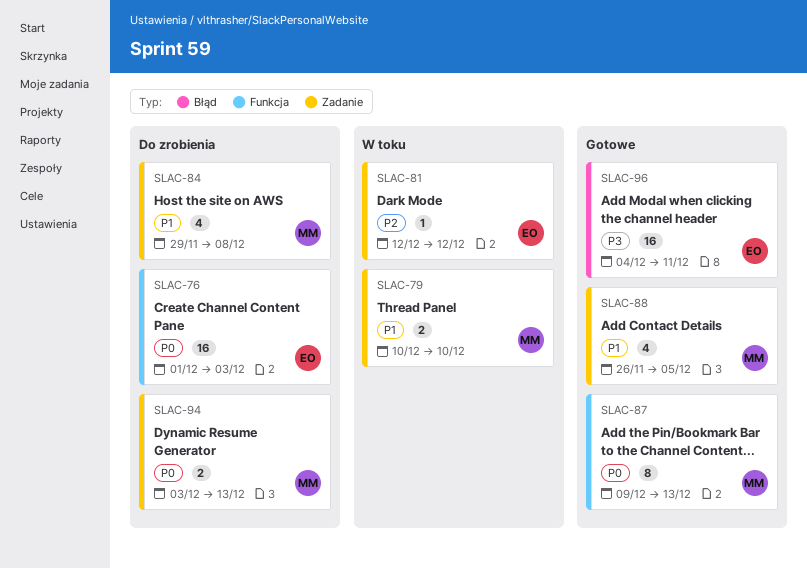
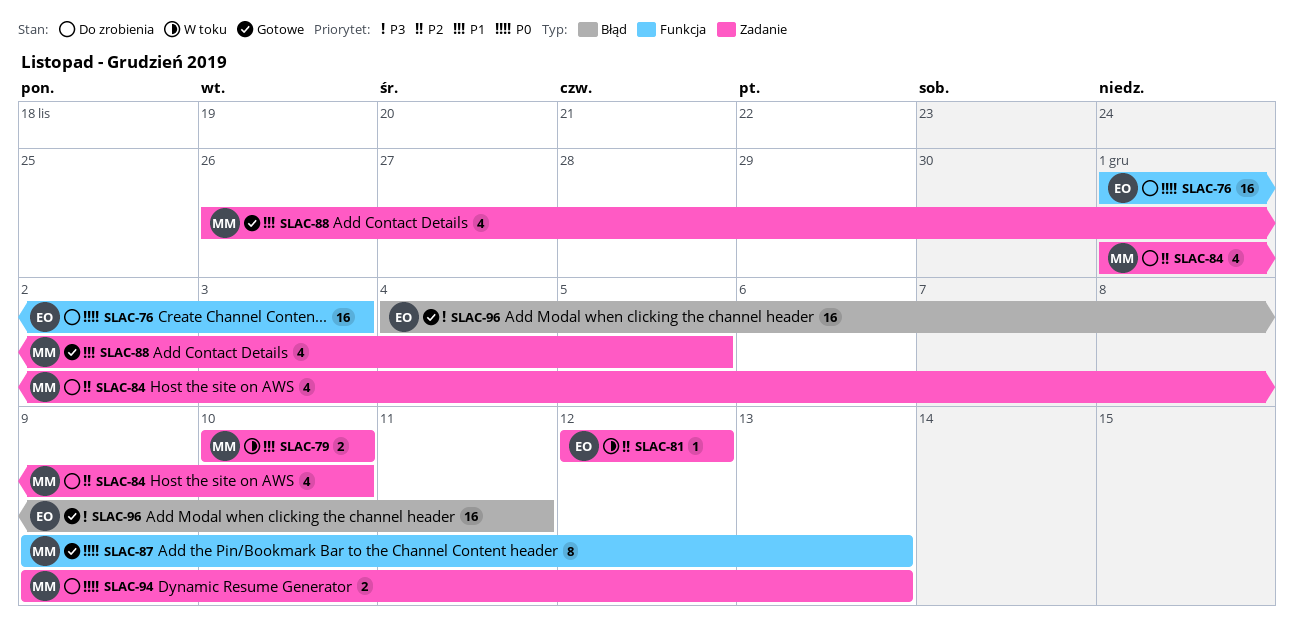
SLAC-84, priority: P1 -> P2
SLAC-84, start: Nov 29 -> Dec 1
SLAC-84, due: Dec 8 -> Dec 10
SLAC-94, start: Dec 3 -> Dec 9

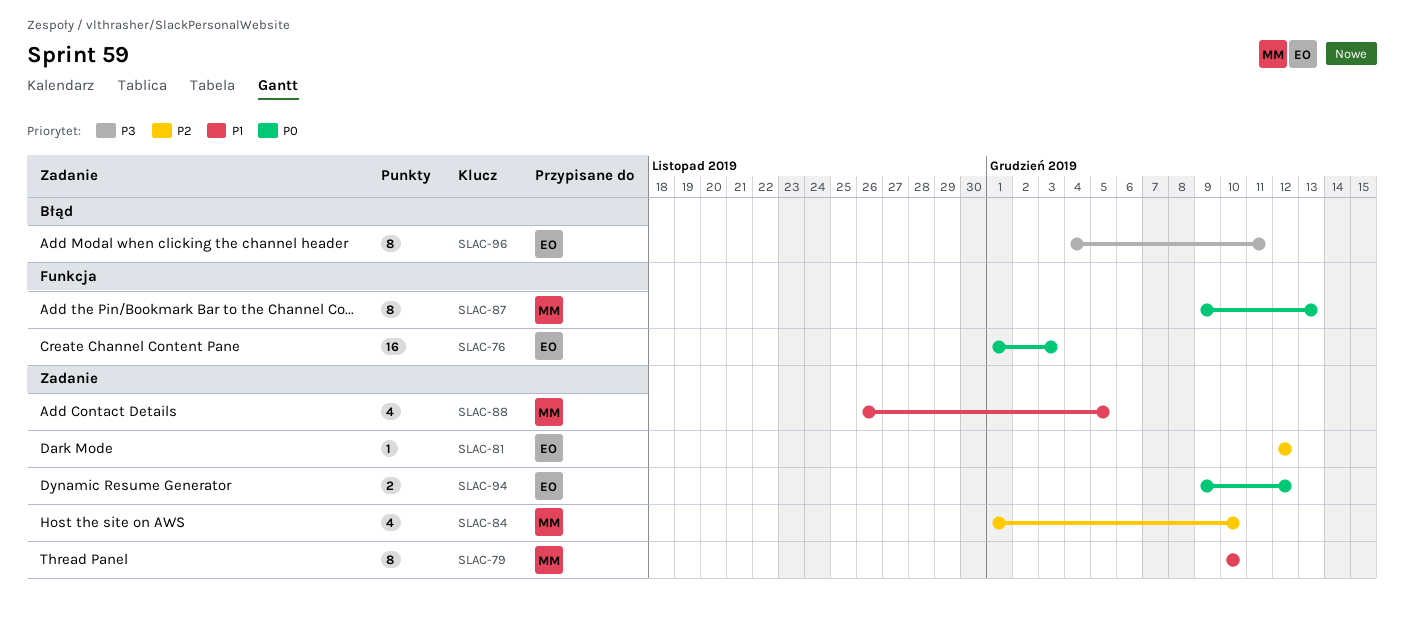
SLAC-79, estimate: 2 -> 8
SLAC-94, owner: MM -> EO
SLAC-94, due: Dec 13 -> Dec 12
SLAC-96, estimate: 16 -> 8

